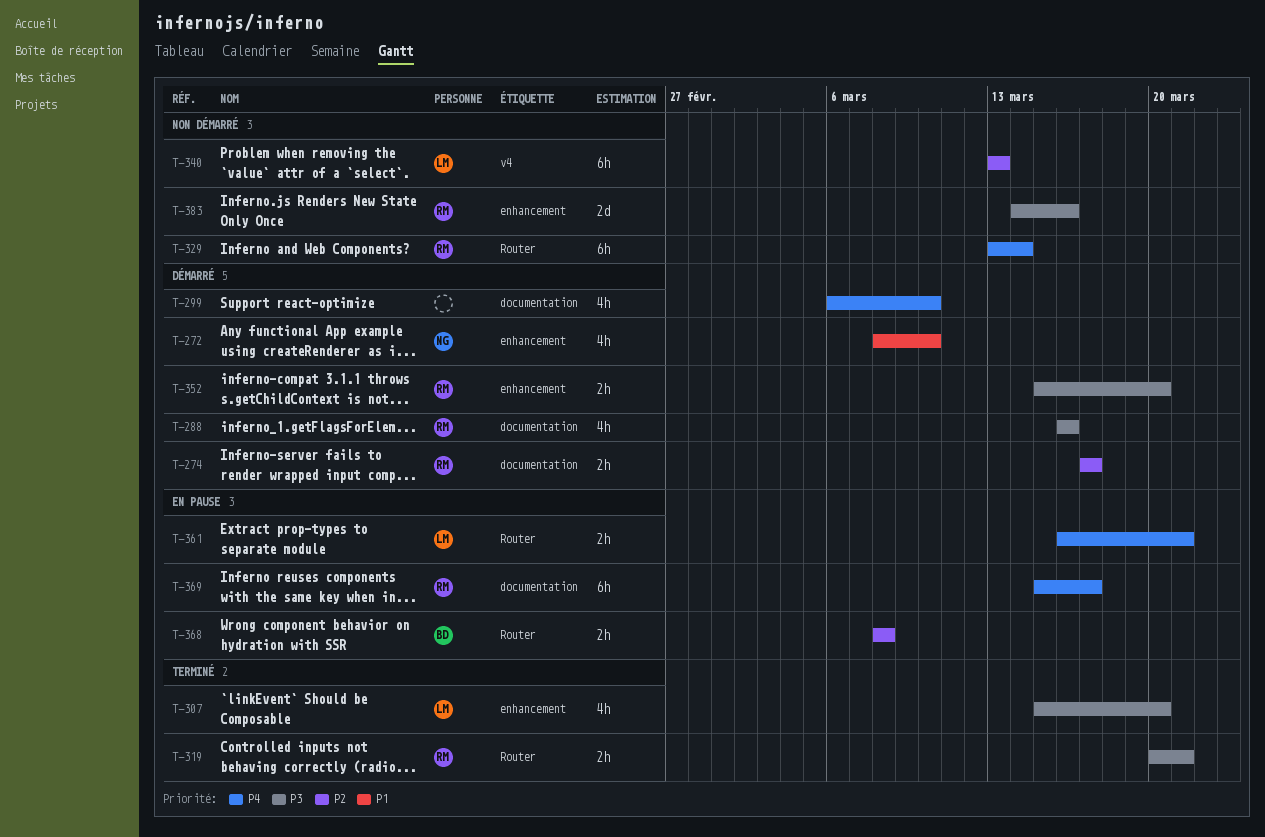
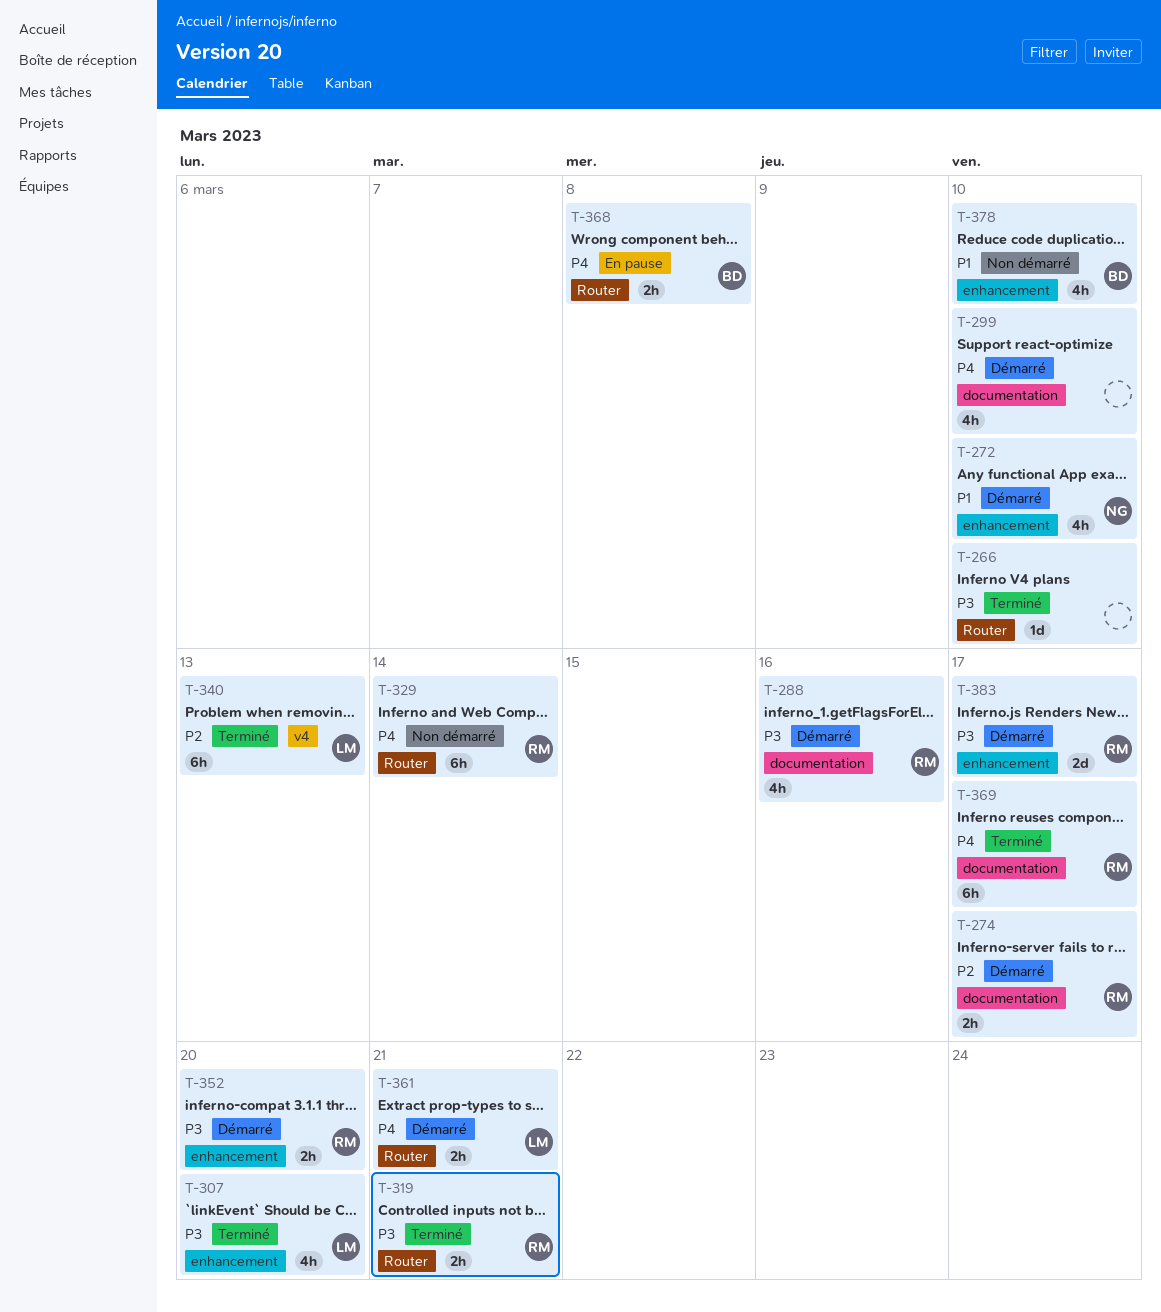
T-266: none -> present
T-340, status: Non démarré -> Terminé
T-361, status: En pause -> Démarré
T-368, priority: P2 -> P4
T-369, status: En pause -> Terminé
T-378: none -> present
T-383, status: Non démarré -> Démarré
T-383, due: Mar 16 -> Mar 17

